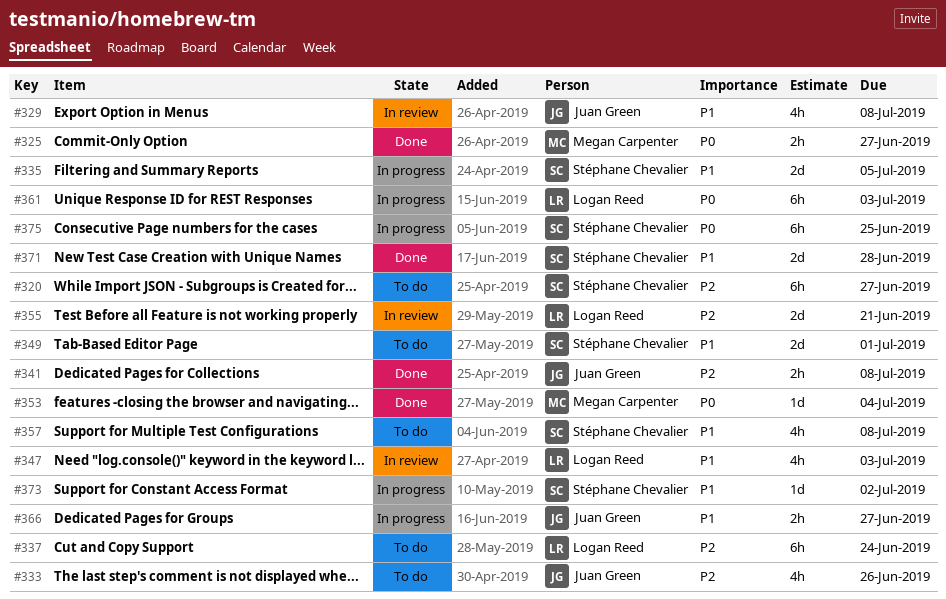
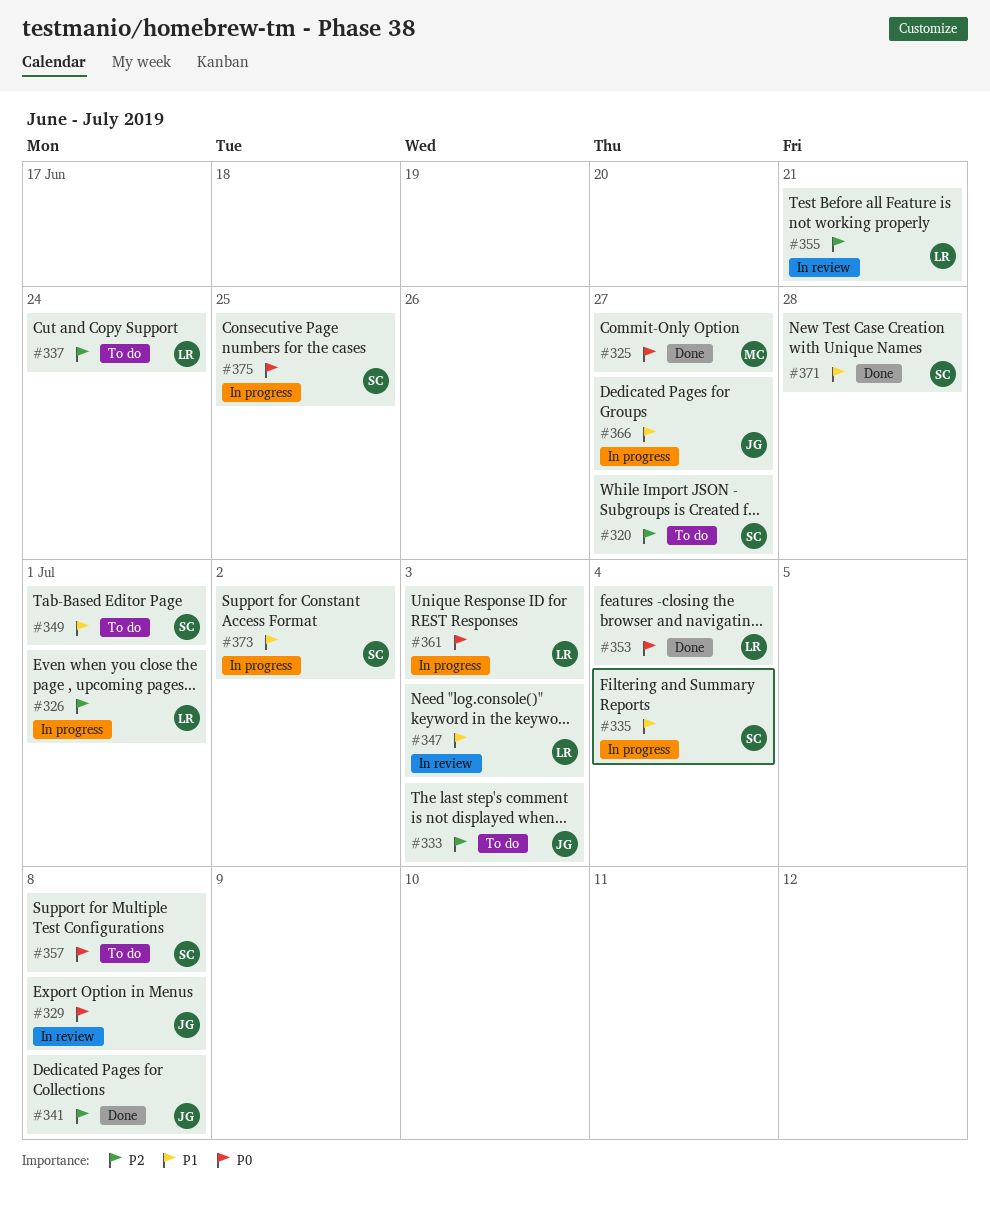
#326: none -> present
#329, priority: P1 -> P0
#333, due: Jun 26 -> Jul 3
#335, due: Jul 5 -> Jul 4
#353, owner: Megan Carpenter -> Logan Reed
#357, priority: P1 -> P0

